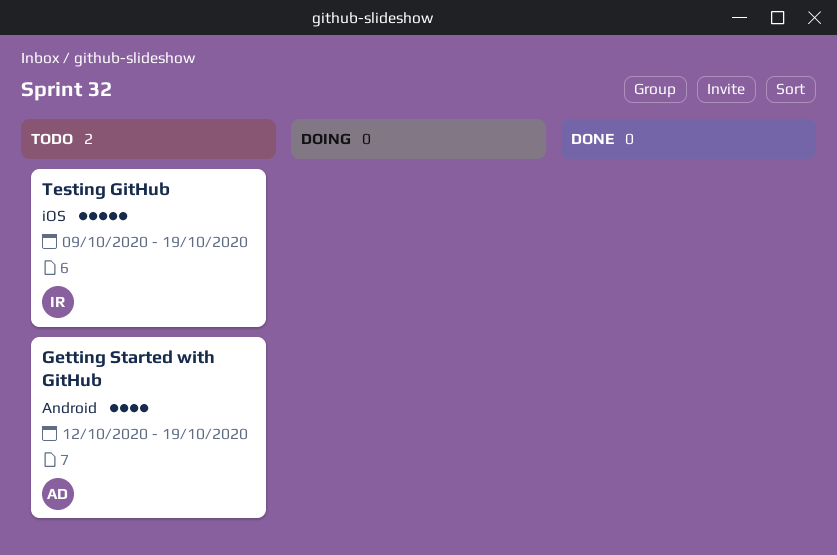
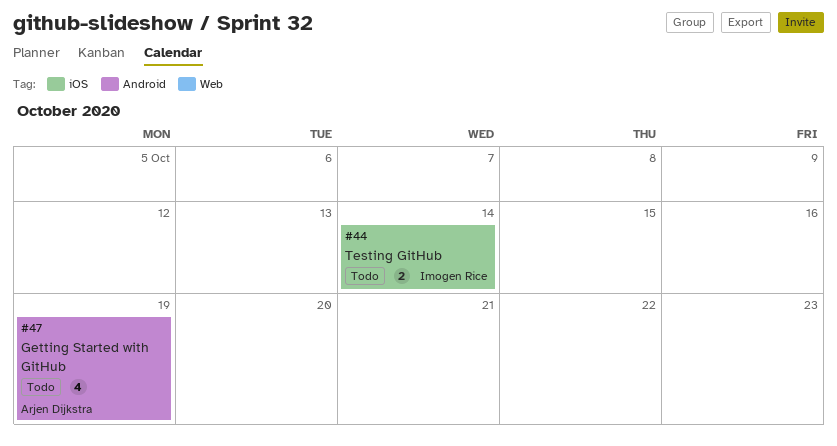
Testing GitHub, estimate: 5 -> 2
Testing GitHub, due: Oct 19 -> Oct 14

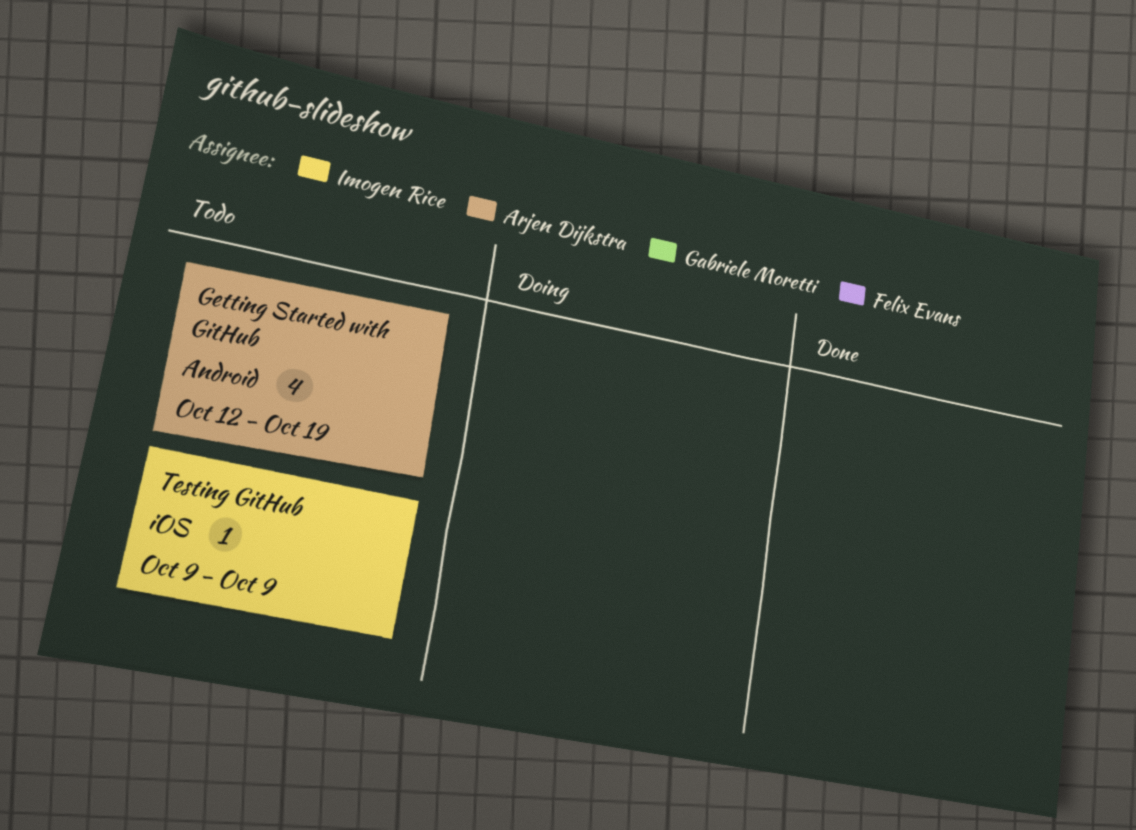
Testing GitHub, estimate: 2 -> 1
Testing GitHub, due: Oct 14 -> Oct 9

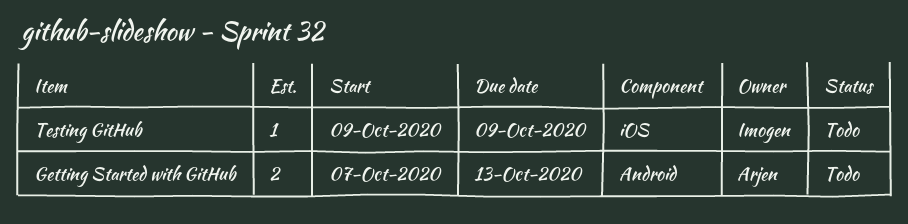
Getting Started with GitHub, estimate: 4 -> 2
Getting Started with GitHub, start: Oct 12 -> Oct 7
Getting Started with GitHub, due: Oct 19 -> Oct 13

